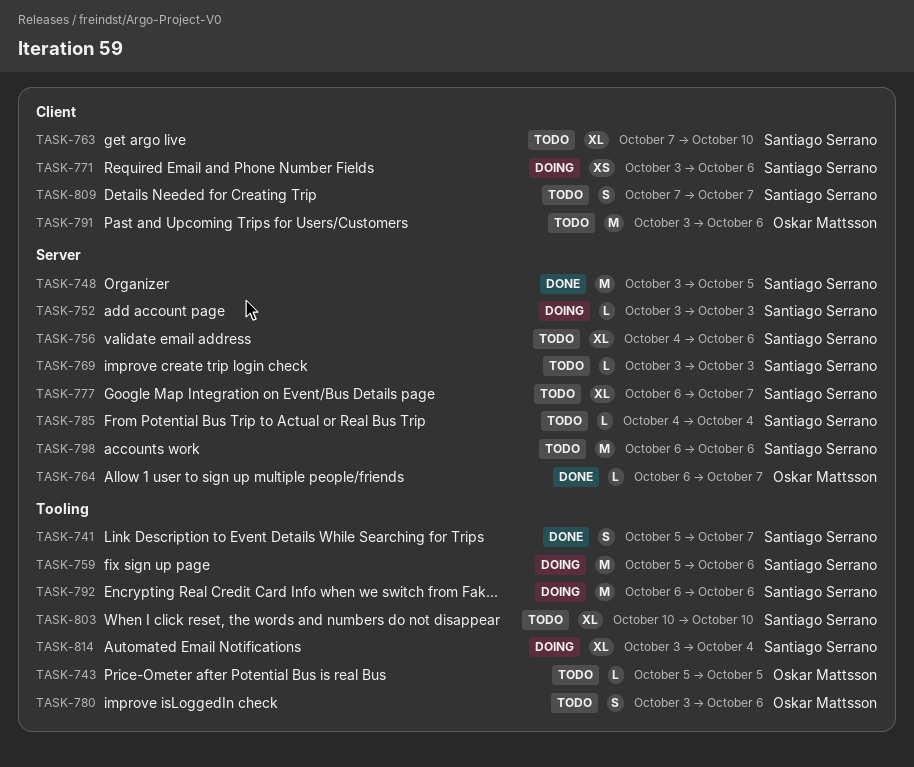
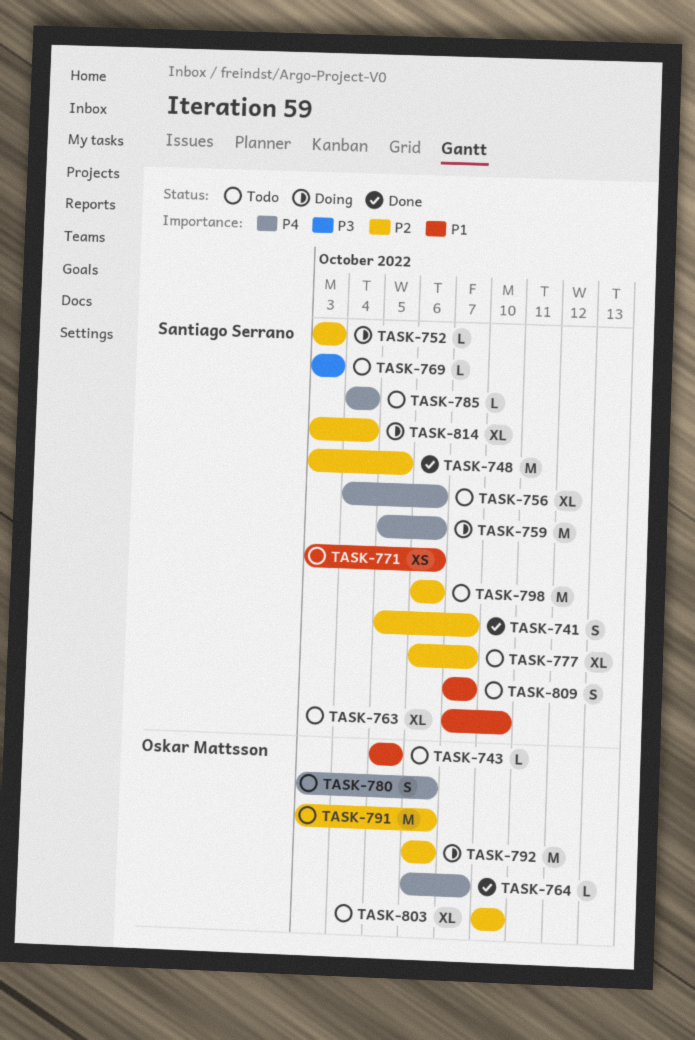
TASK-771, status: Doing -> Todo
TASK-792, owner: Santiago Serrano -> Oskar Mattsson
TASK-803, owner: Santiago Serrano -> Oskar Mattsson

